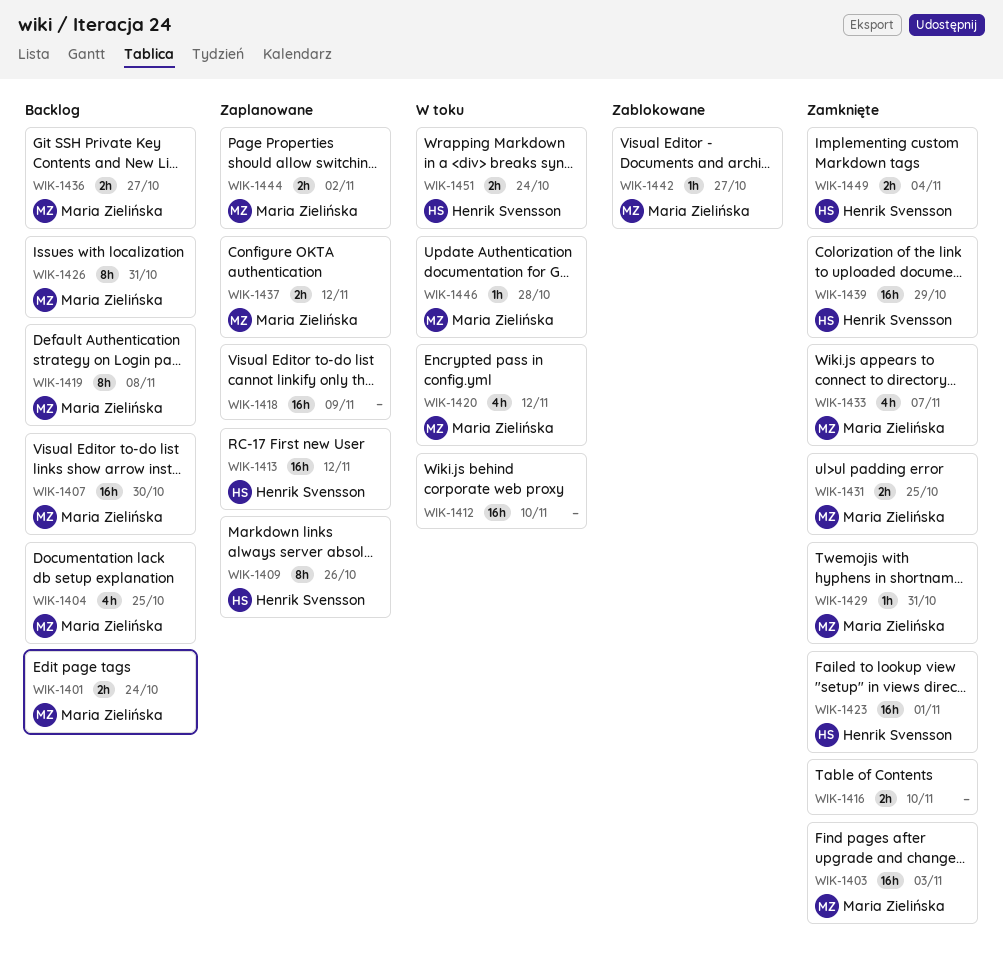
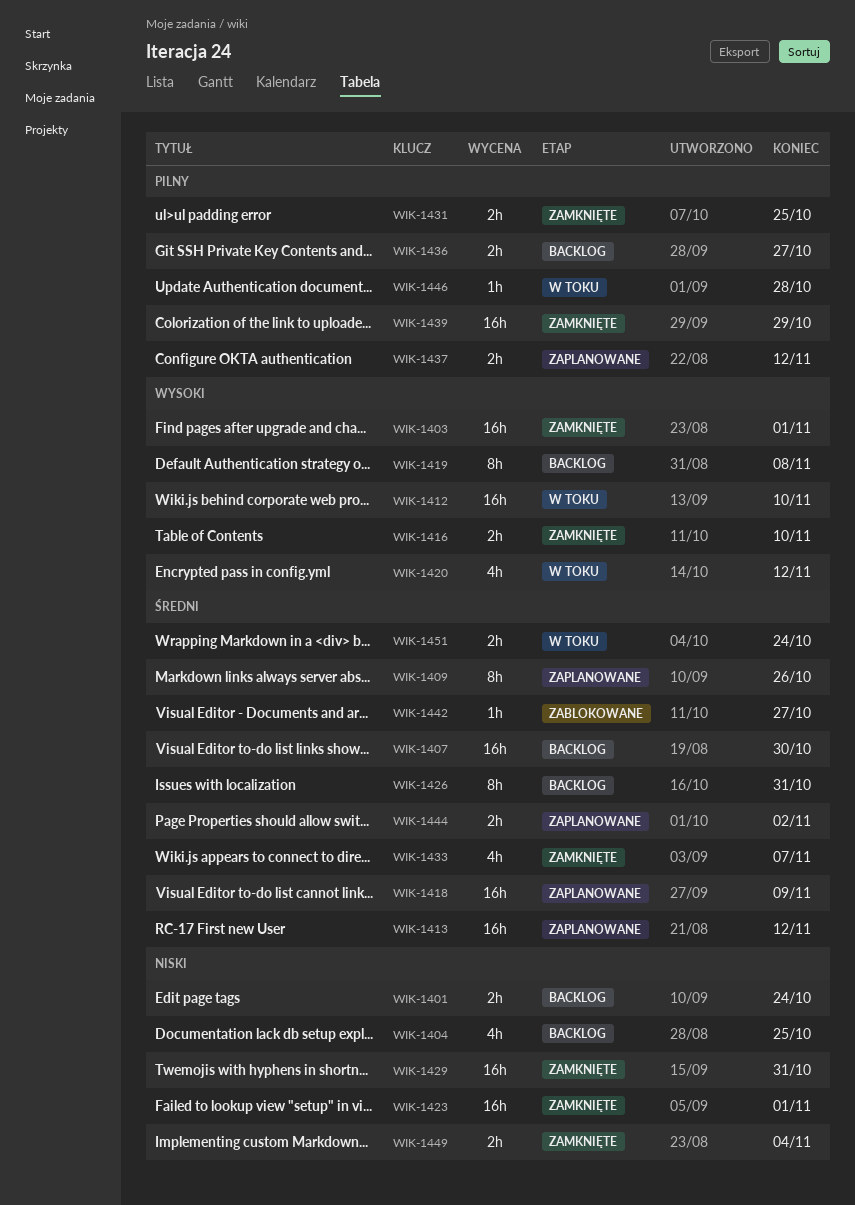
WIK-1403, due: Nov 3 -> Nov 1
WIK-1429, estimate: 1h -> 16h

